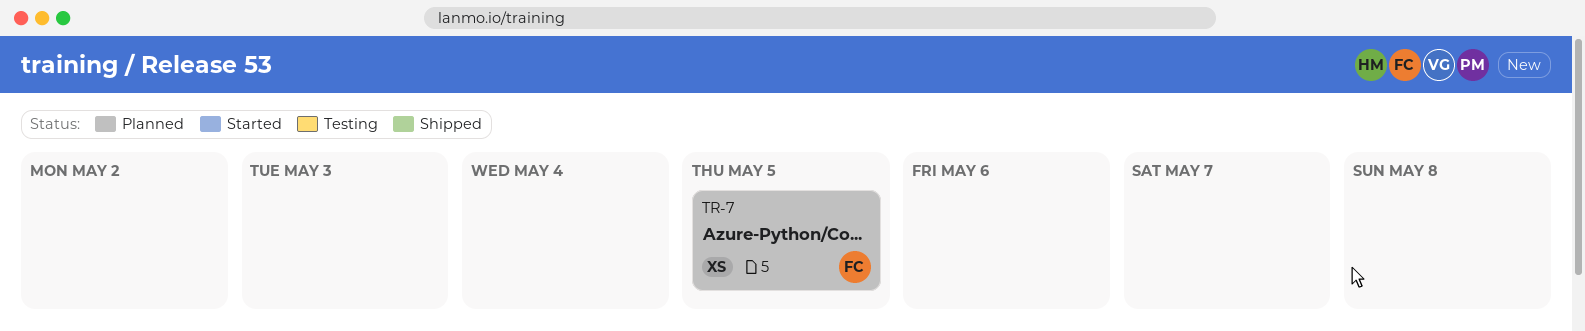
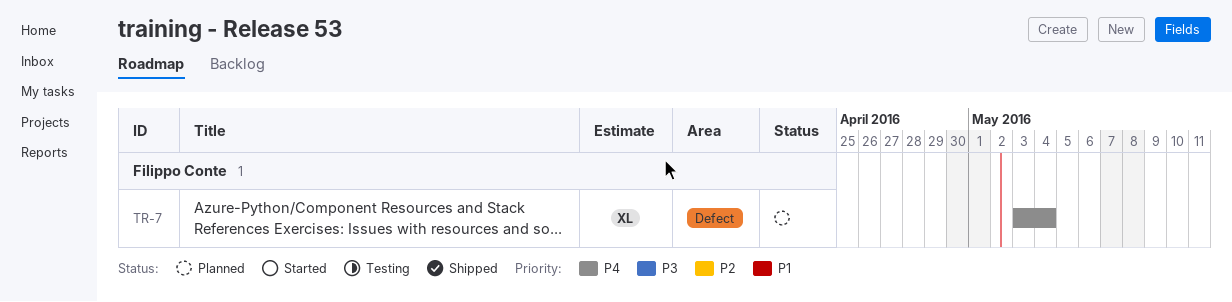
TR-7, estimate: XS -> XL
TR-7, due: May 5 -> May 4

